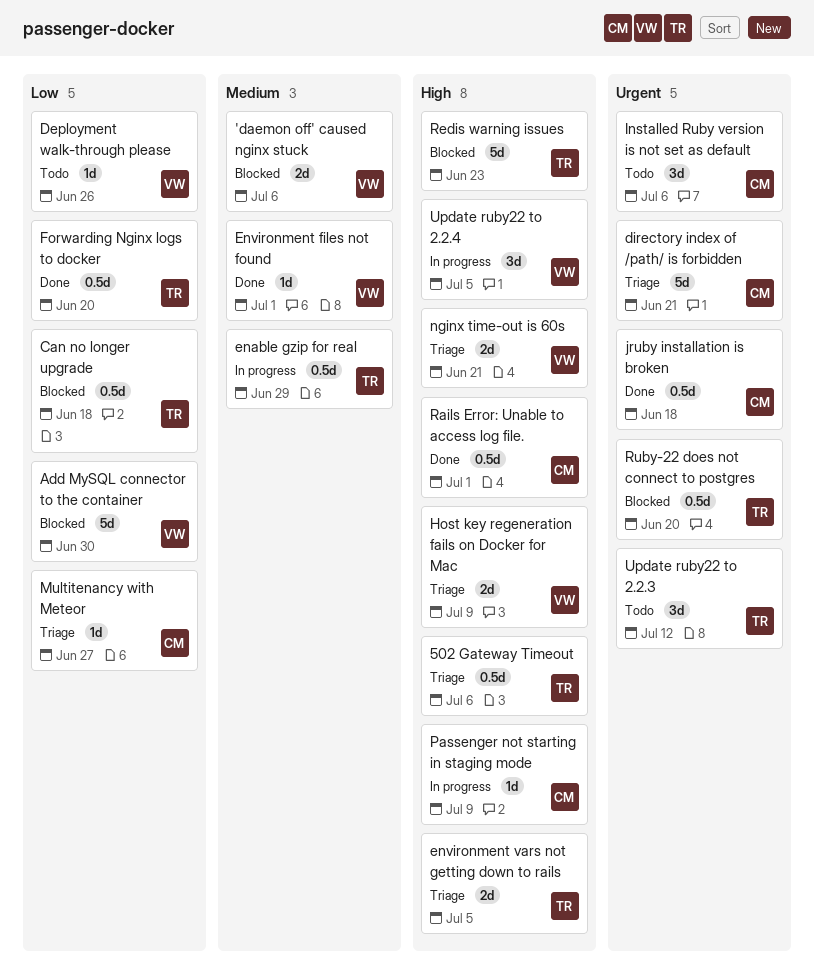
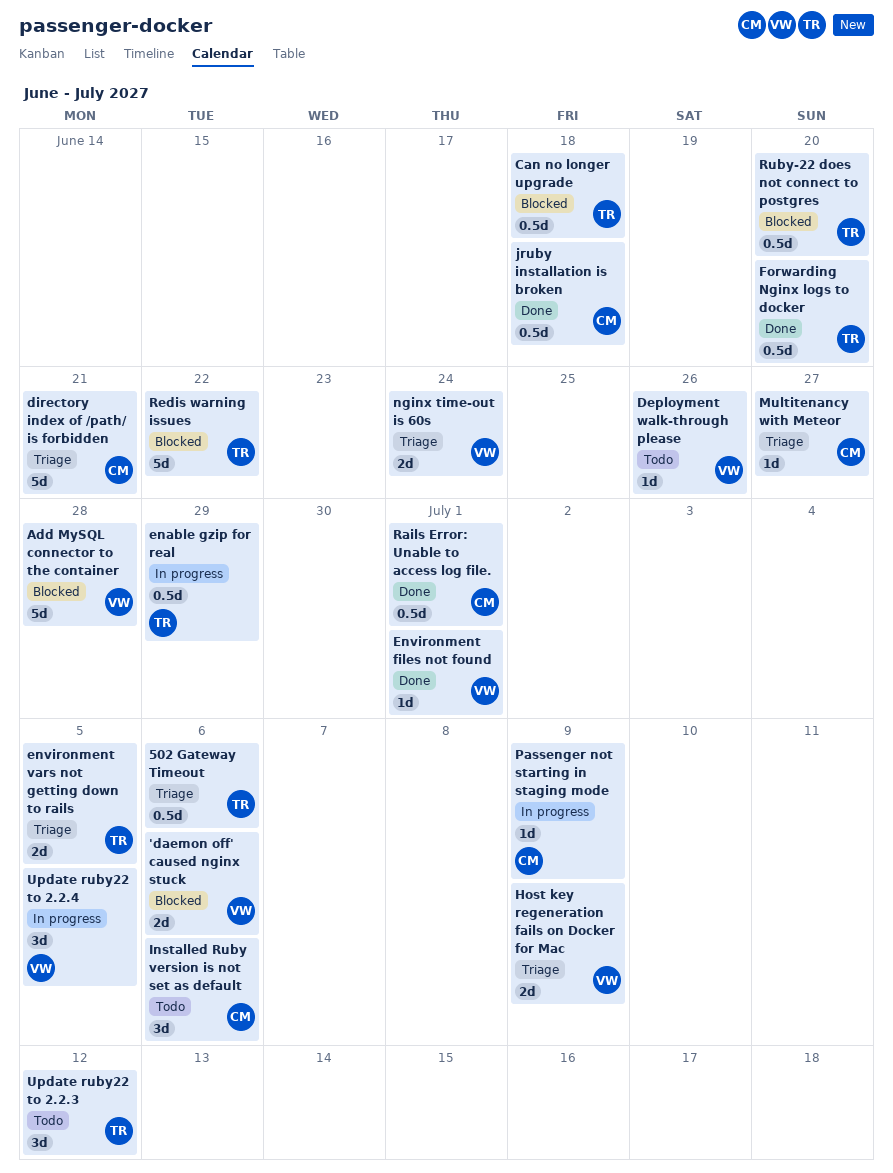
Add MySQL connector to the container, due: Jun 30 -> Jun 28
nginx time-out is 60s, due: Jun 21 -> Jun 24
Redis warning issues, due: Jun 23 -> Jun 22

